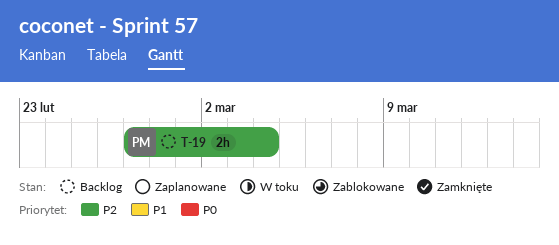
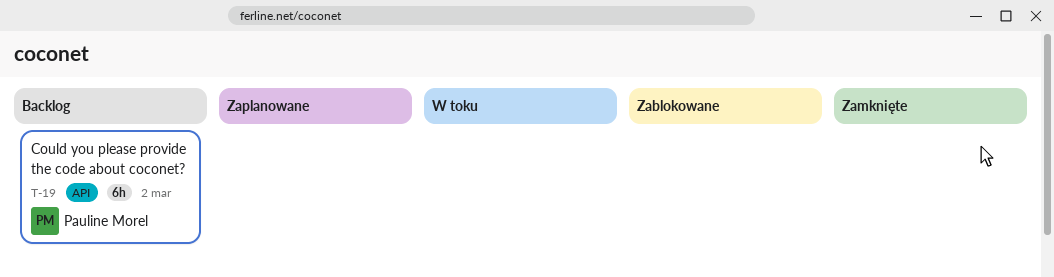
T-19, estimate: 2h -> 6h
T-19, due: Mar 4 -> Mar 2

